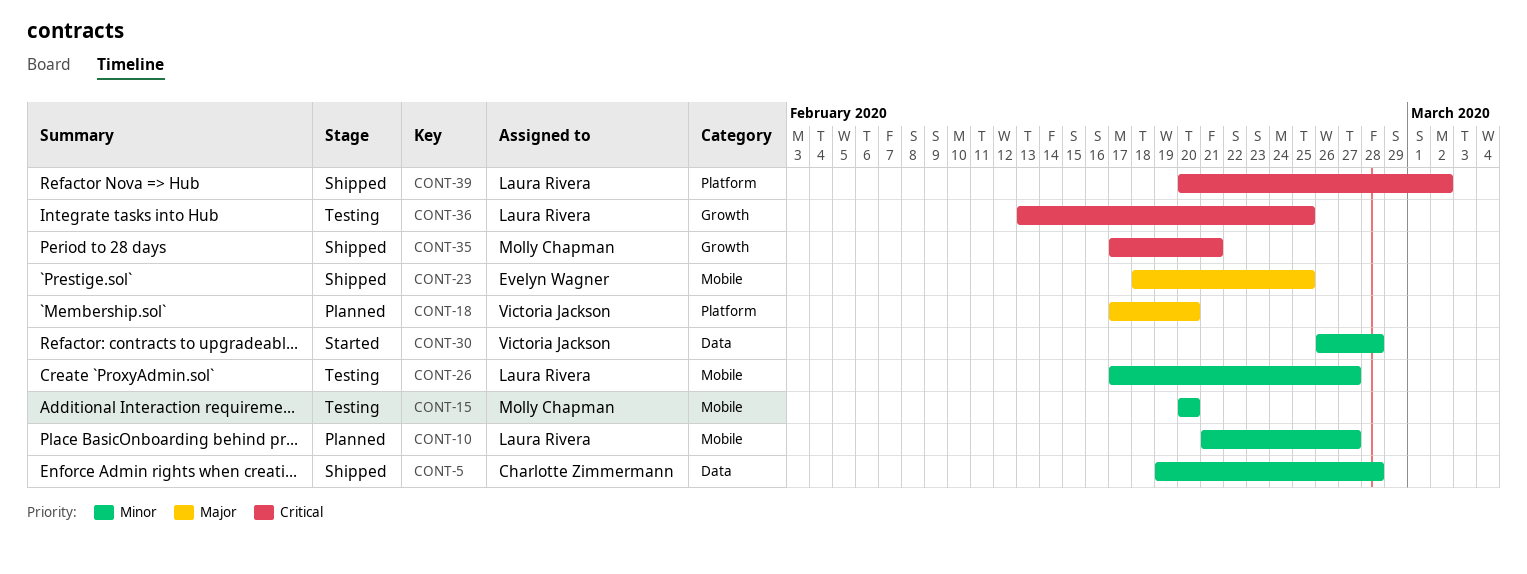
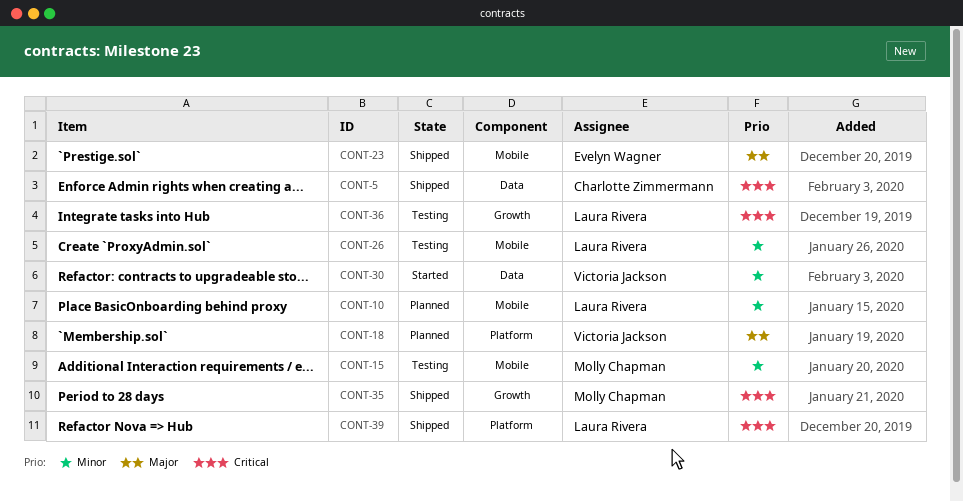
CONT-5, priority: Minor -> Critical

